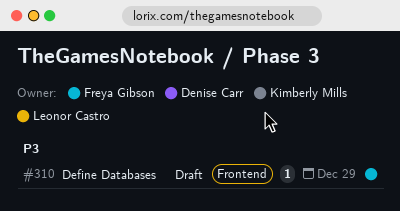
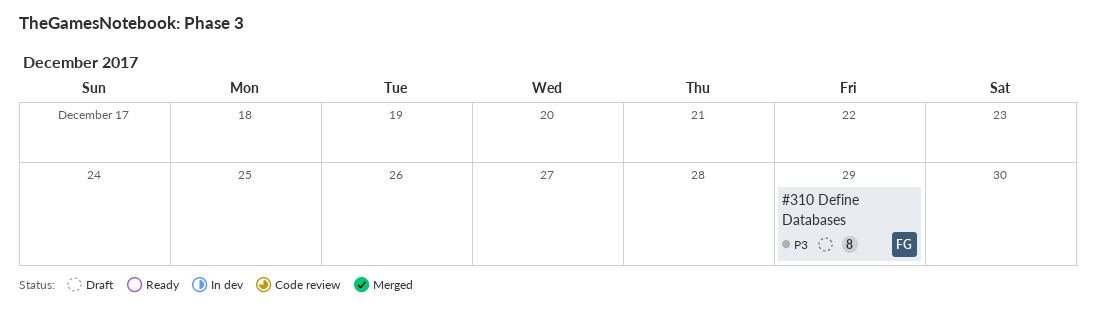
#310, estimate: 1 -> 8

